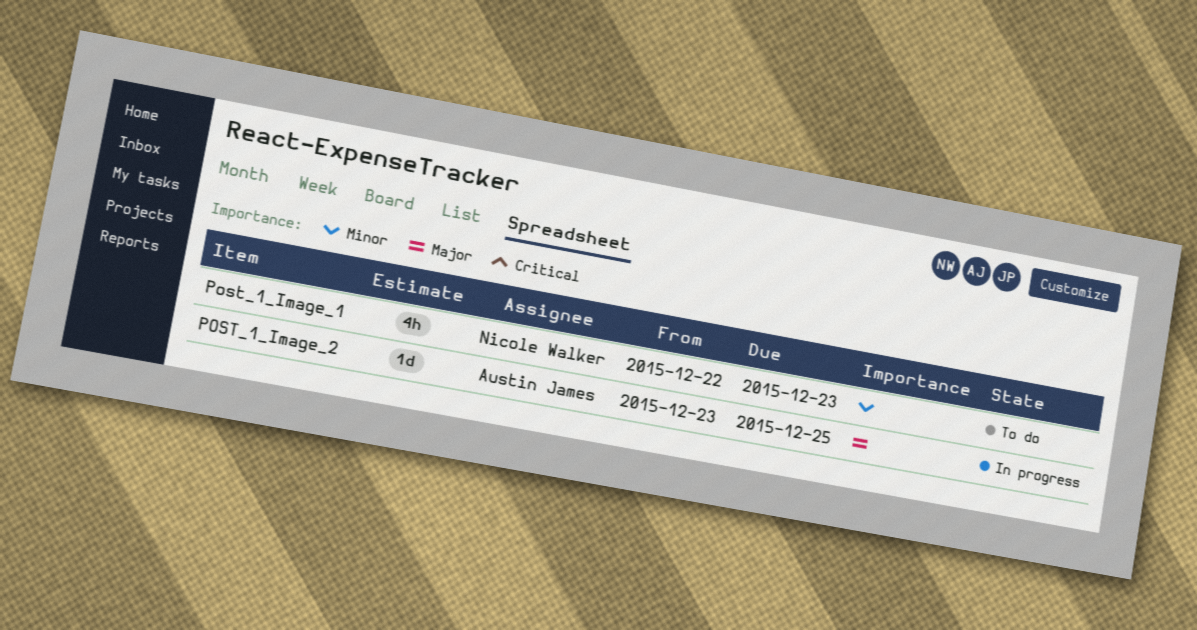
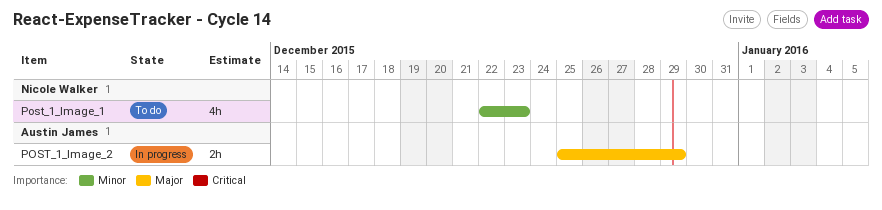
POST_1_Image_2, estimate: 1d -> 2h
POST_1_Image_2, start: Dec 23 -> Dec 25
POST_1_Image_2, due: Dec 25 -> Dec 29

